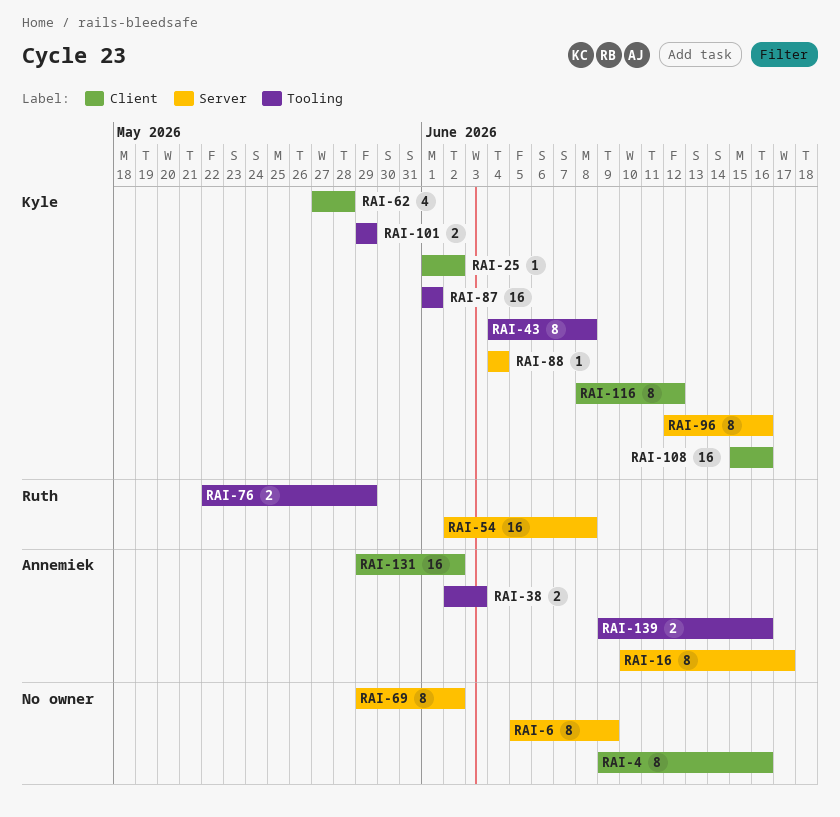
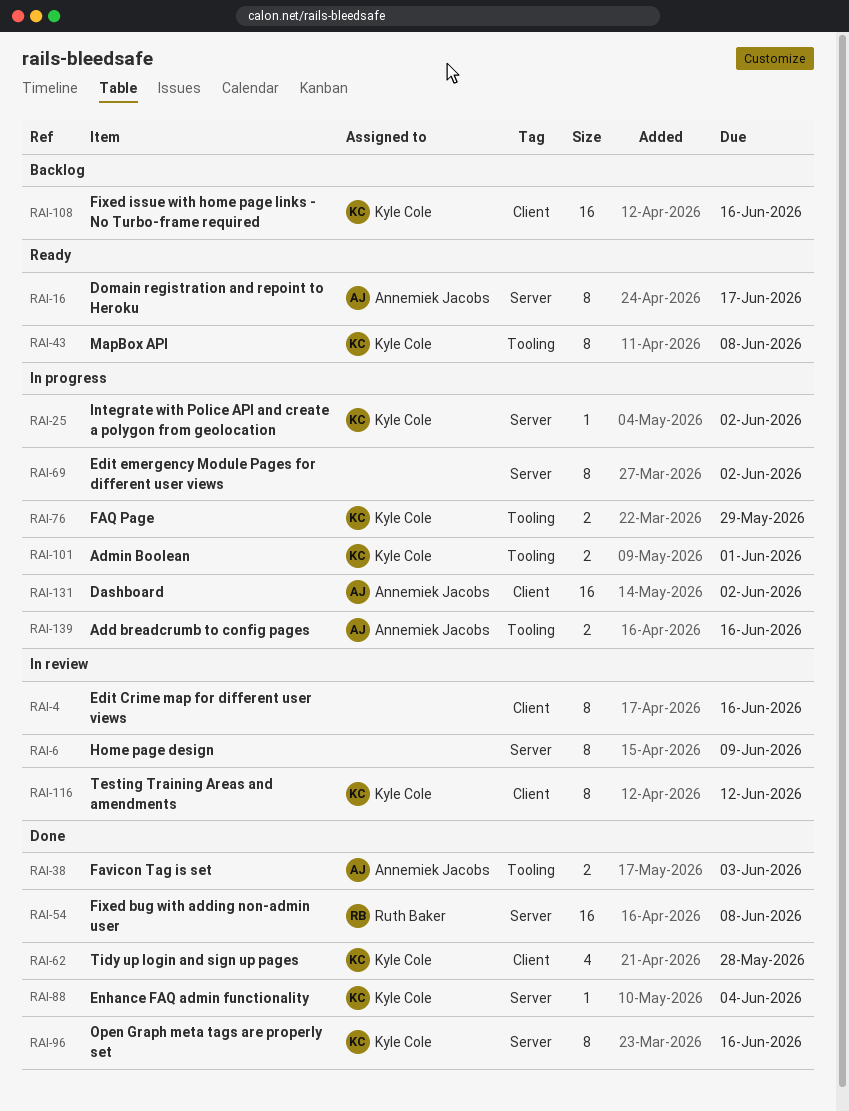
RAI-25, label: Client -> Server
RAI-76, owner: Ruth Baker -> Kyle Cole
RAI-87: present -> none
RAI-101, due: May 29 -> Jun 1

